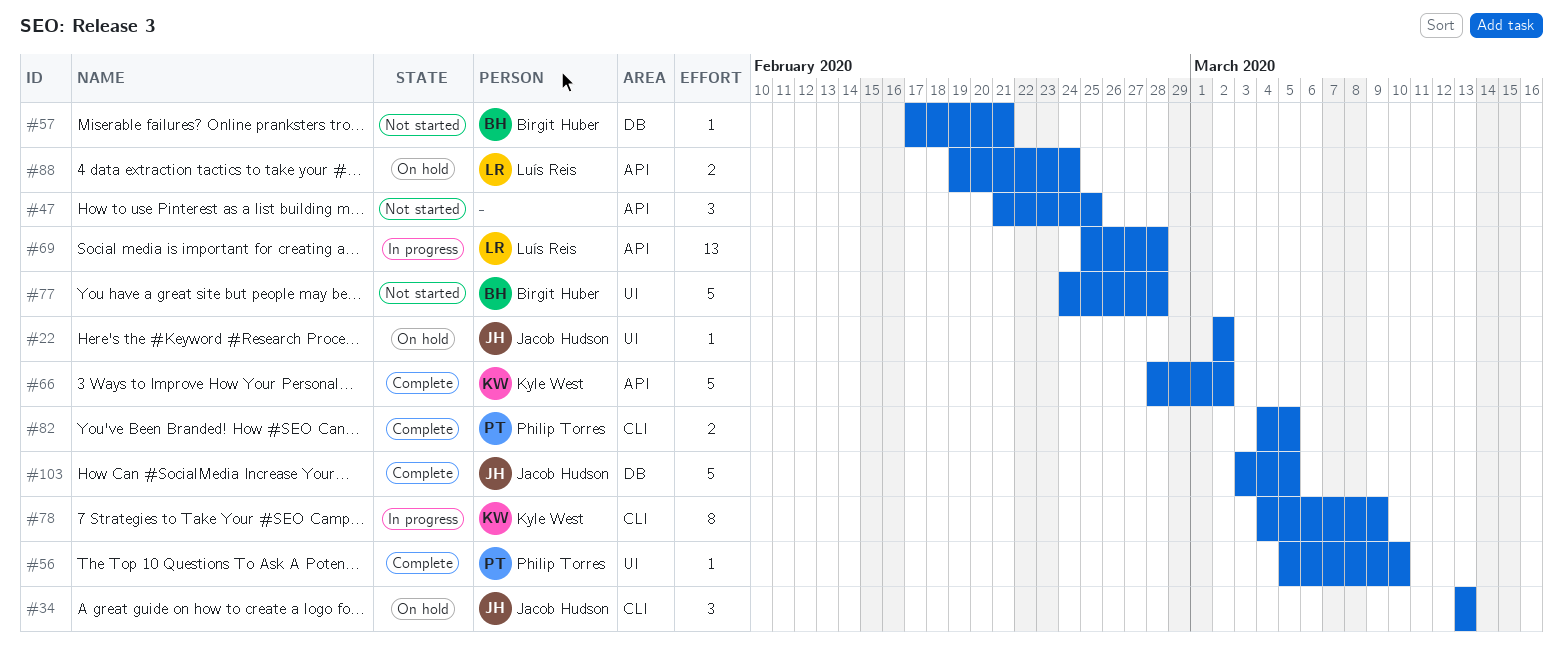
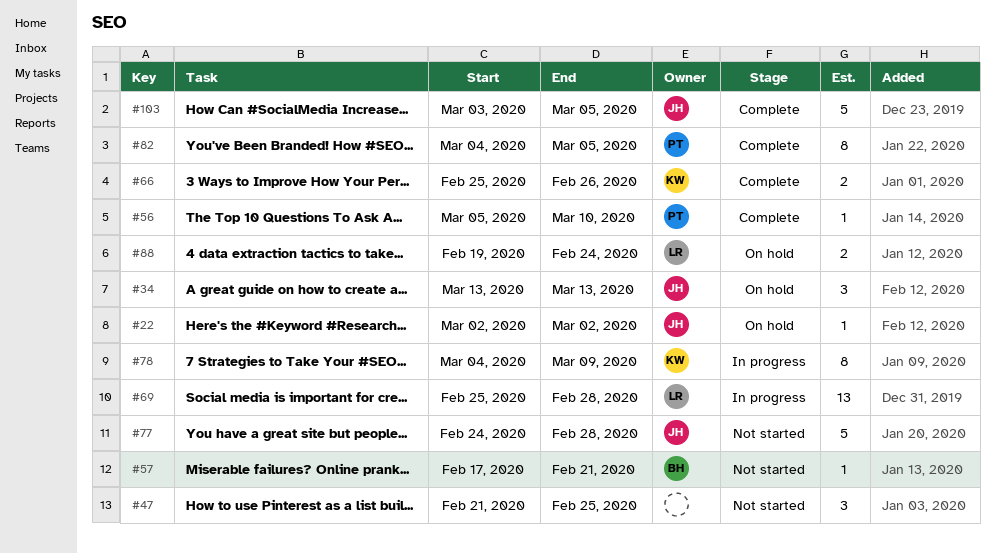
#66, estimate: 5 -> 2
#66, start: Feb 28 -> Feb 25
#66, due: Mar 2 -> Feb 26
#77, owner: Birgit Huber -> Jacob Hudson
#82, estimate: 2 -> 8

